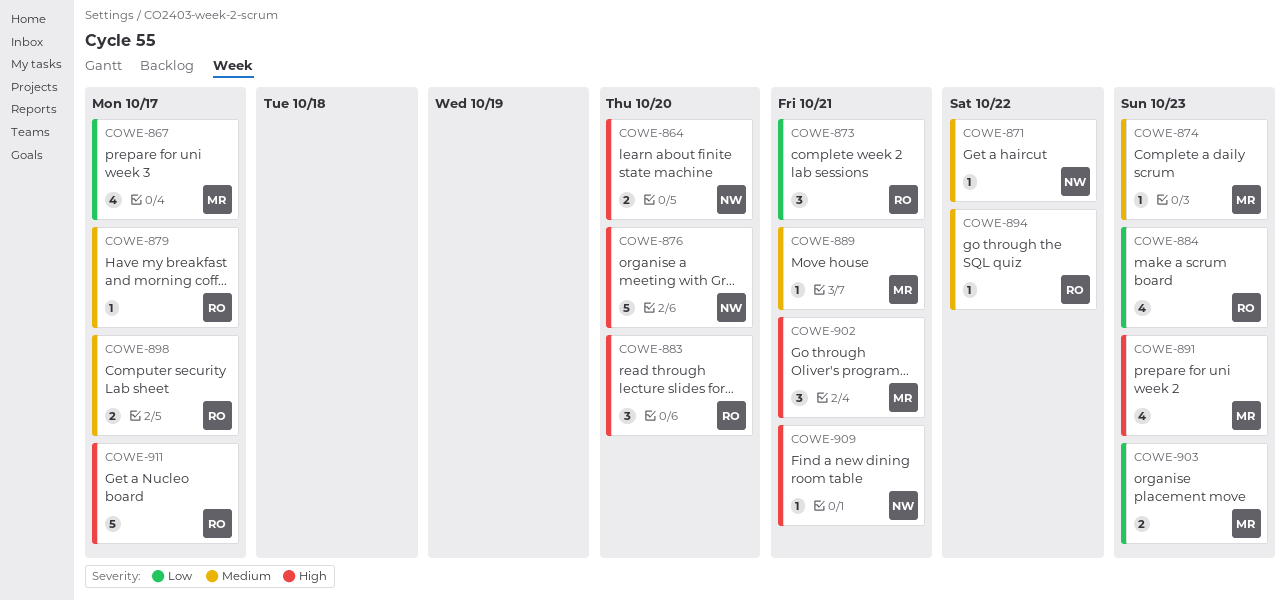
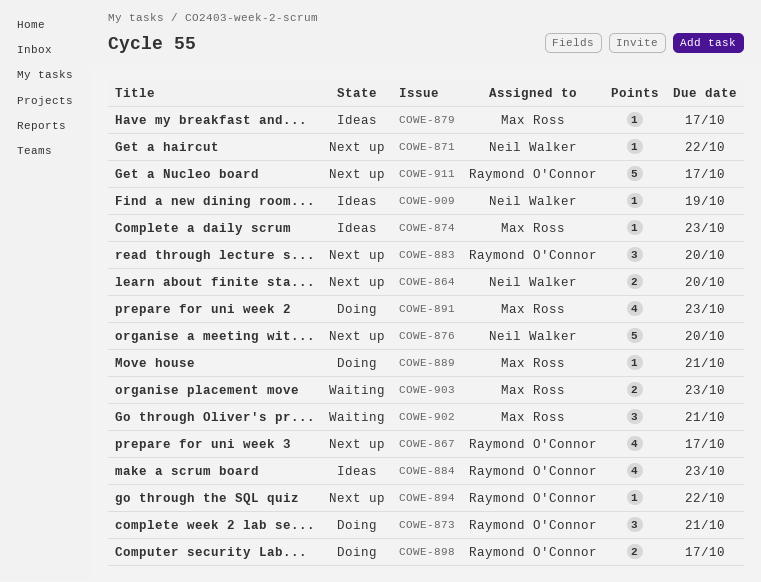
COWE-867, owner: Max Ross -> Raymond O'Connor
COWE-879, owner: Raymond O'Connor -> Max Ross
COWE-909, due: Oct 21 -> Oct 19

